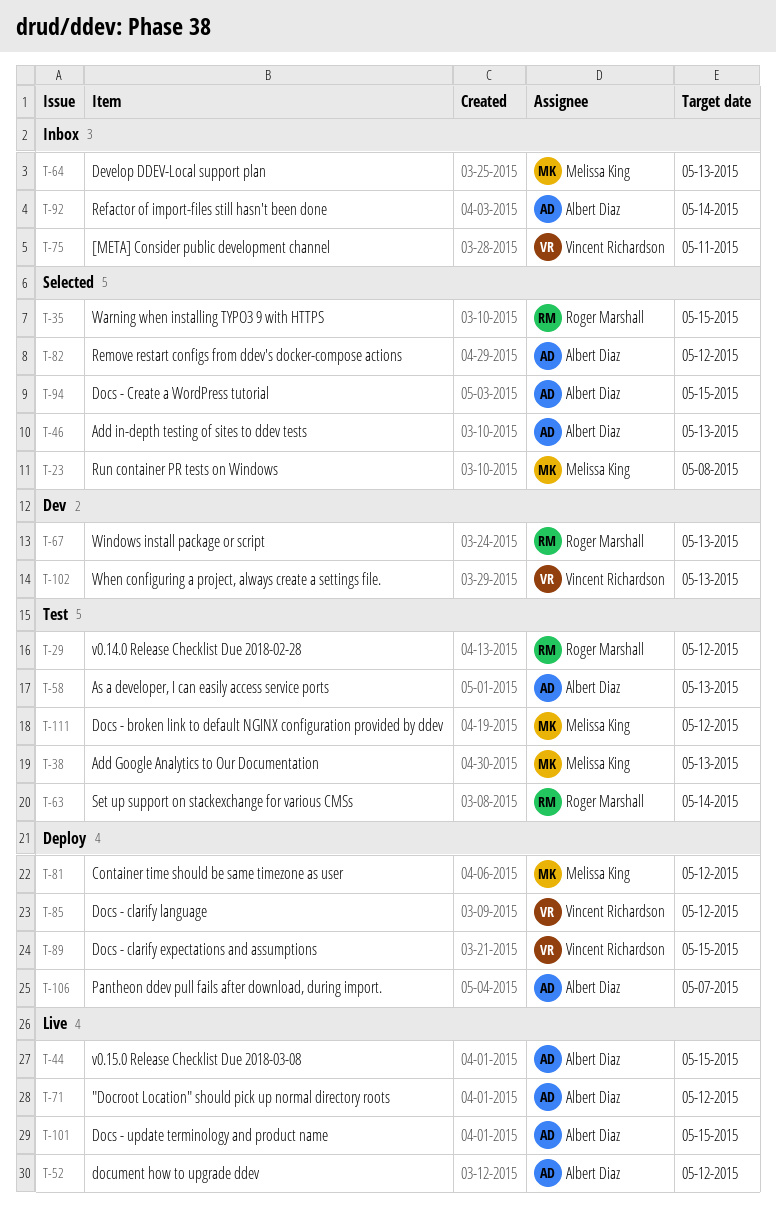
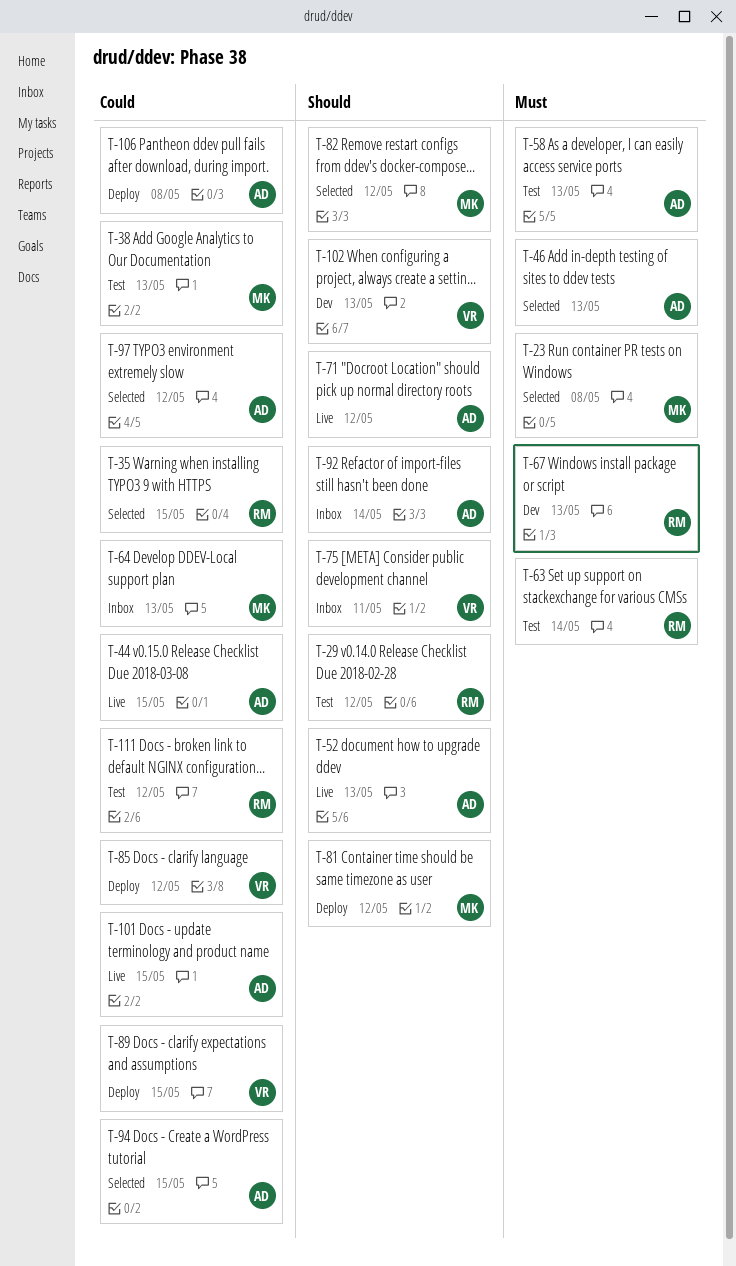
T-52, due: May 12 -> May 13
T-82, owner: Albert Diaz -> Melissa King
T-97: none -> present
T-106, due: May 7 -> May 8
T-111, owner: Melissa King -> Roger Marshall

